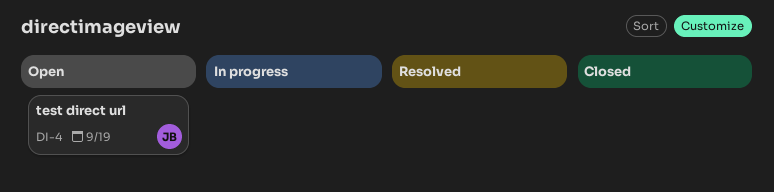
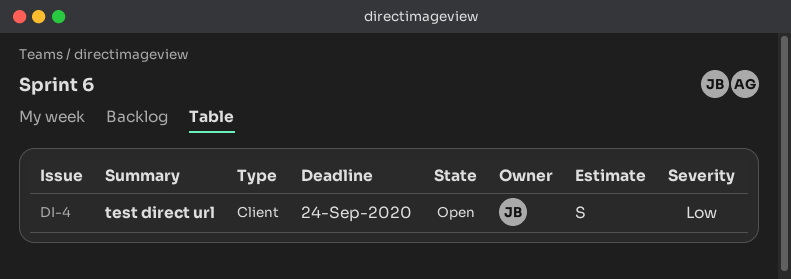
DI-4, due: Sep 19 -> Sep 24

